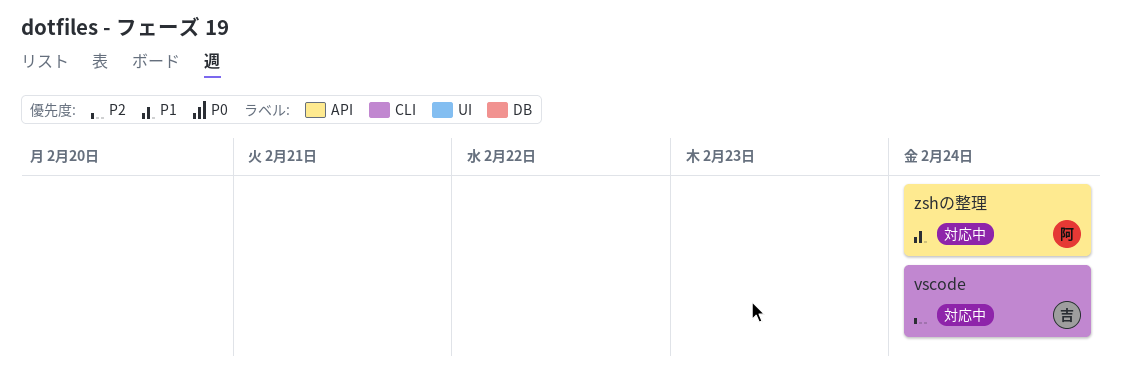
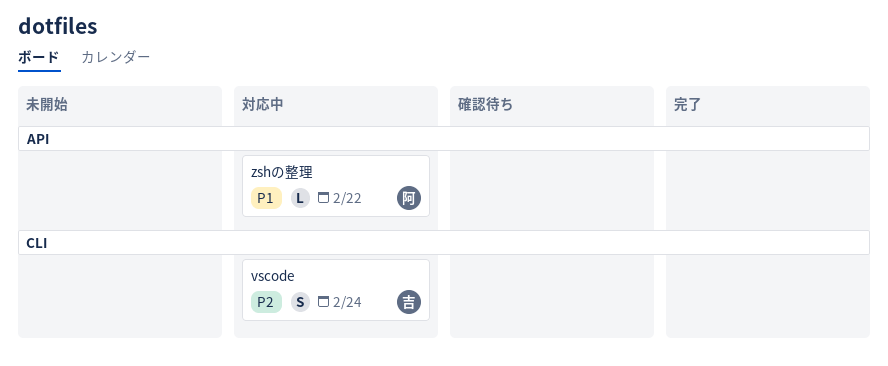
zshの整理, due: Feb 24 -> Feb 22

